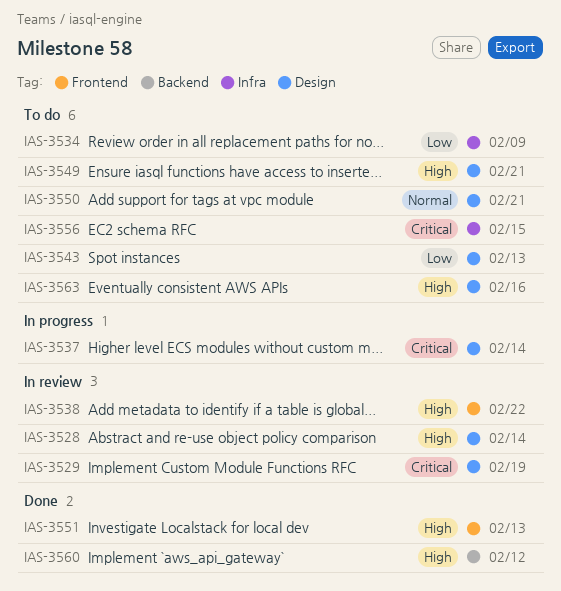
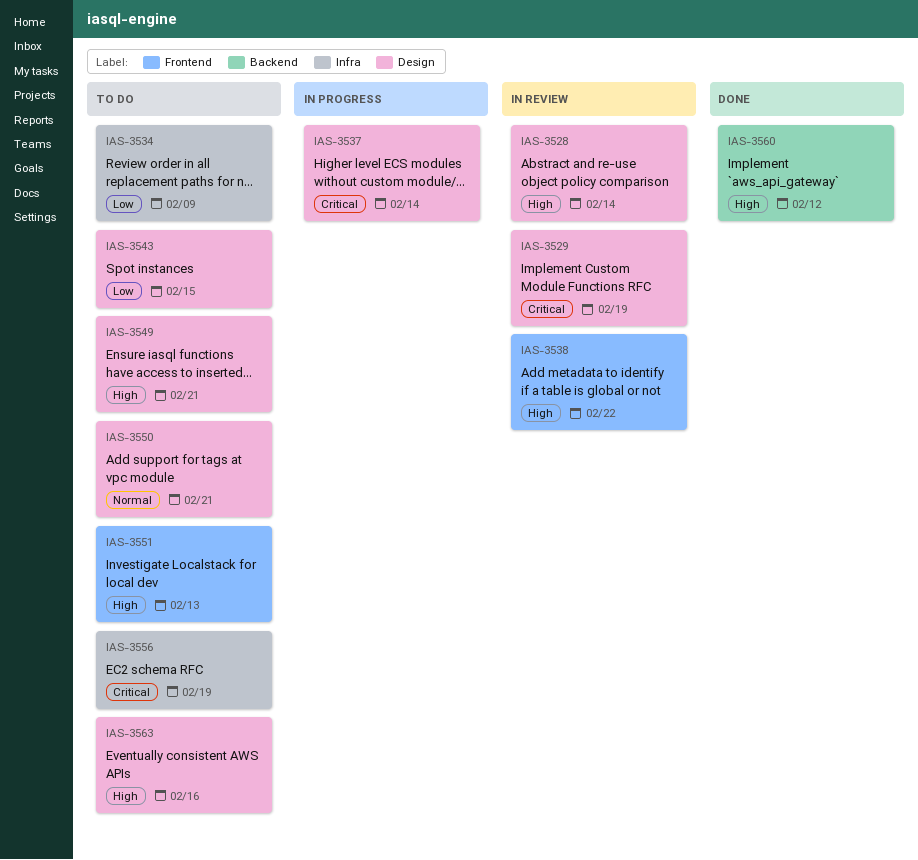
IAS-3543, due: Feb 13 -> Feb 15
IAS-3551, status: Done -> To do
IAS-3556, due: Feb 15 -> Feb 19

